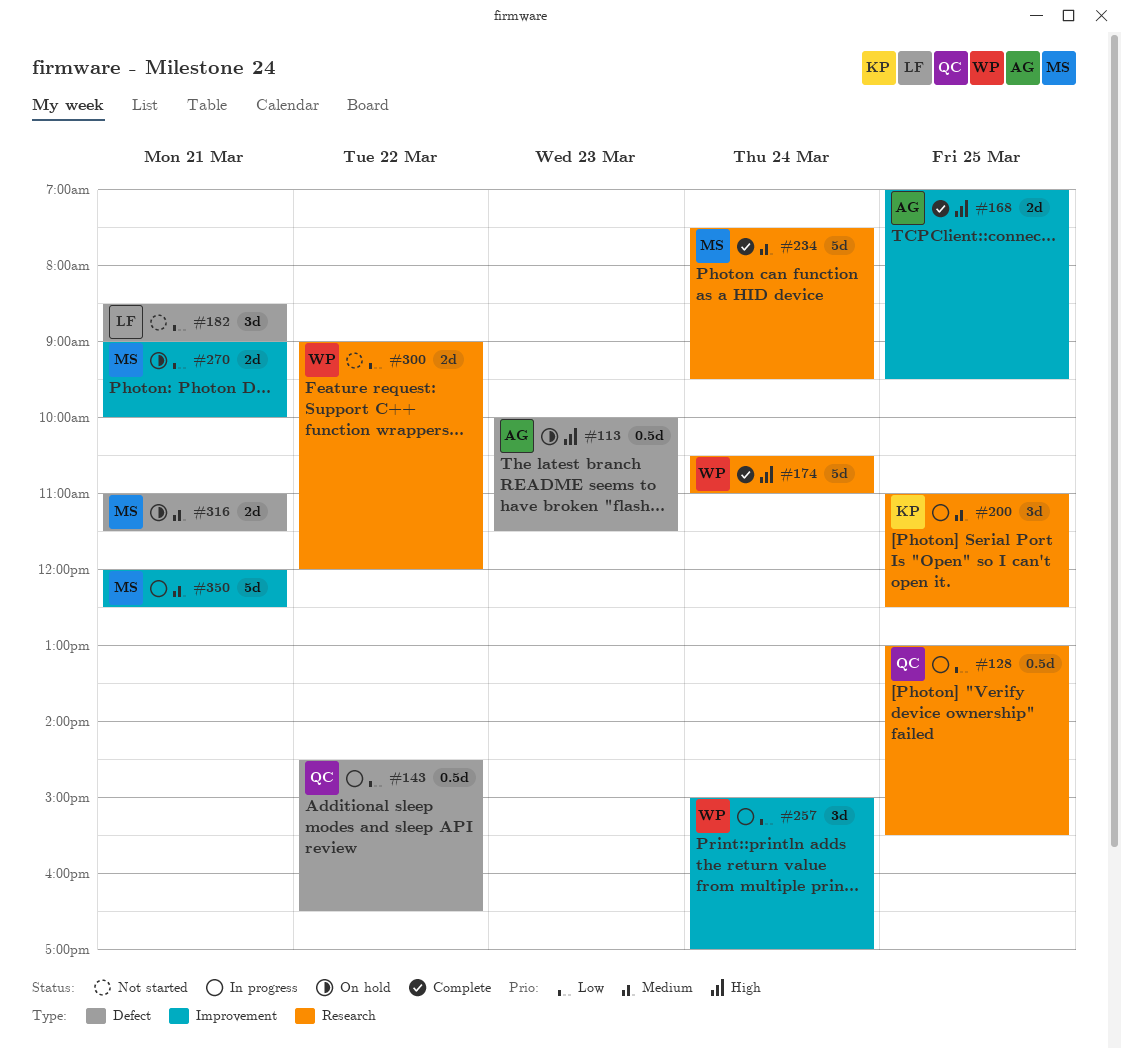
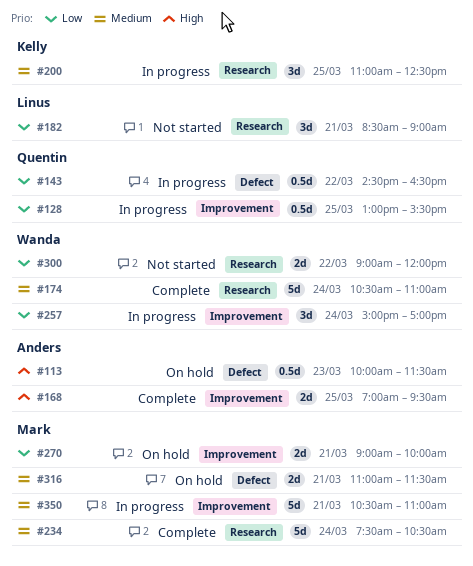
#128, label: Research -> Improvement
#174, priority: High -> Medium
#182, label: Defect -> Research
#234, ends: 09:30 -> 10:30
#350, begins: 12:00 -> 10:30
#350, ends: 12:30 -> 11:00

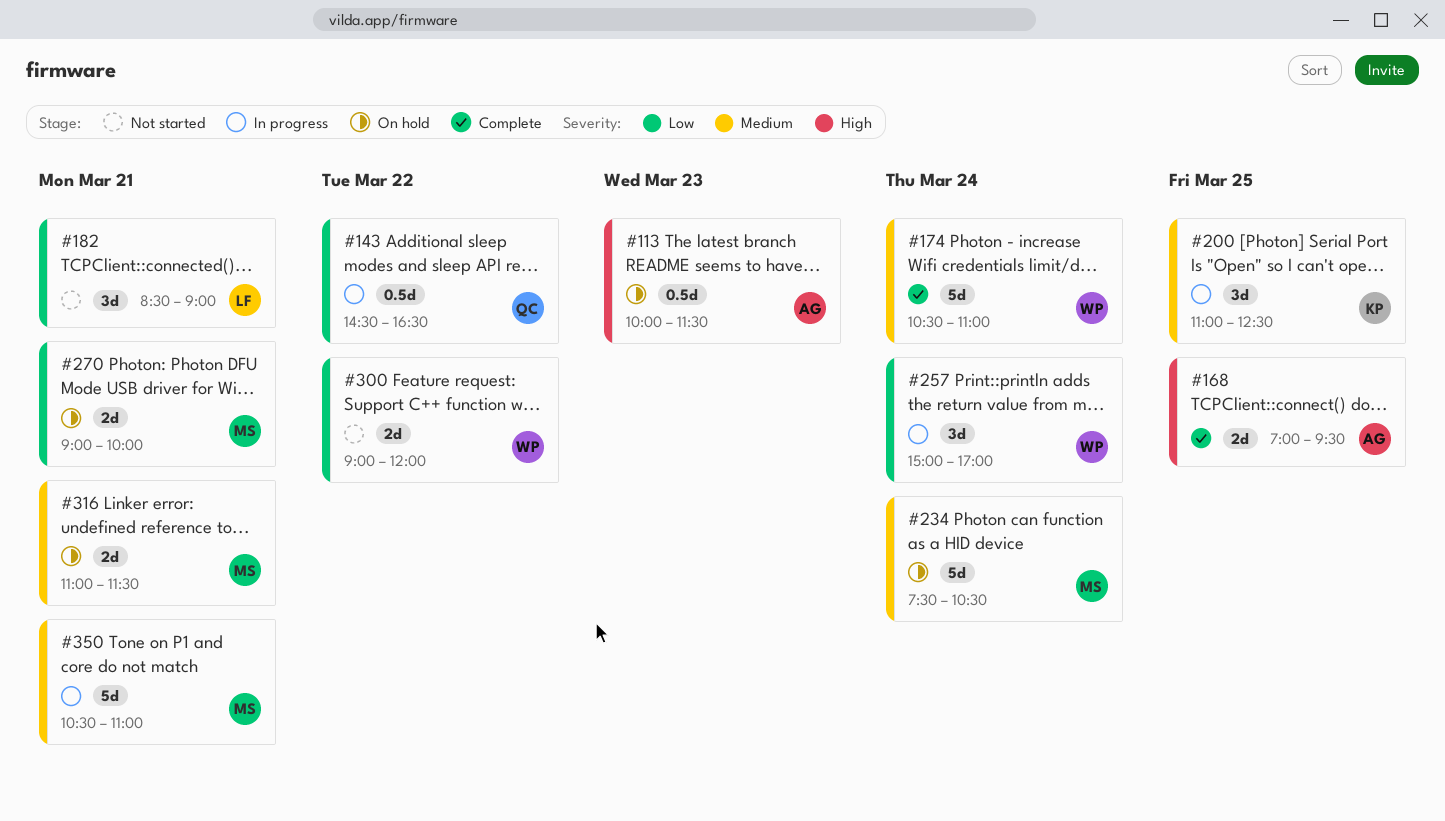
#128: present -> none
#234, status: Complete -> On hold

